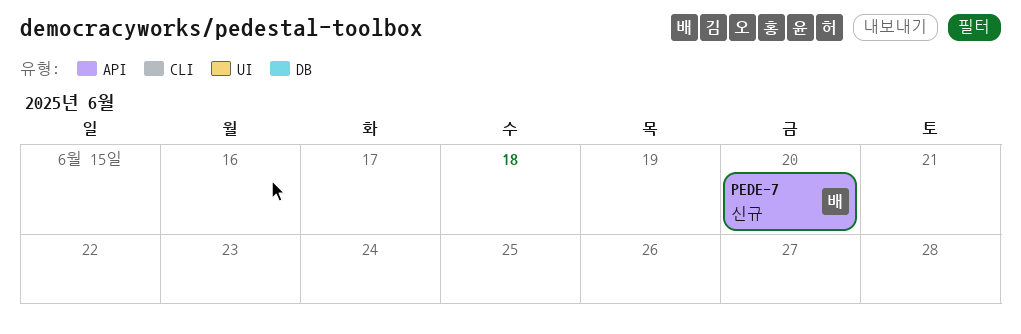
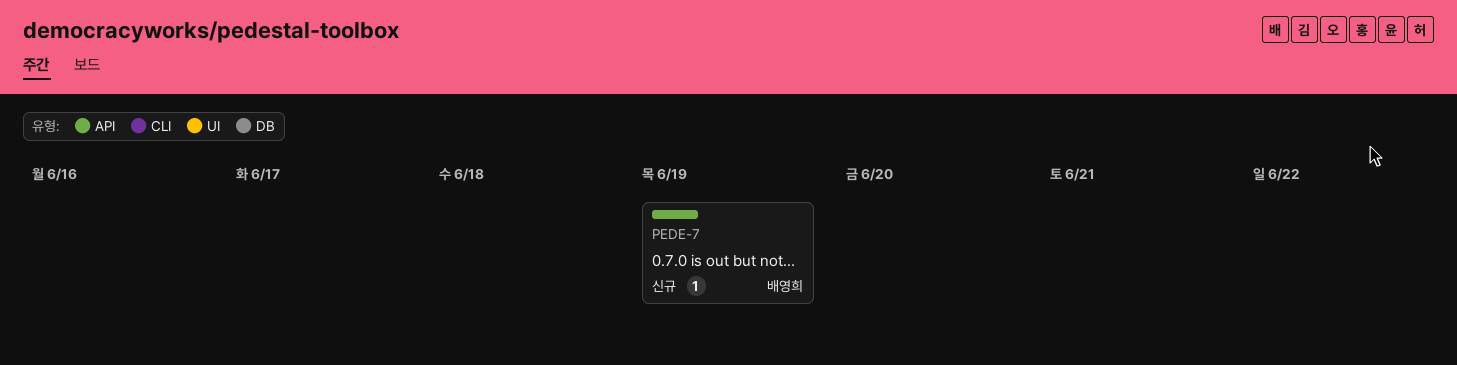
PEDE-7, due: Jun 20 -> Jun 19

